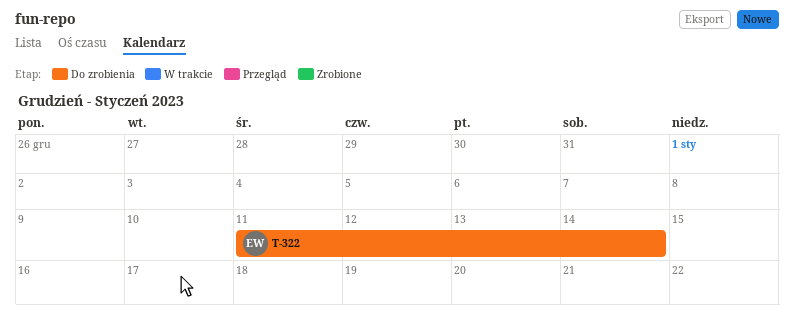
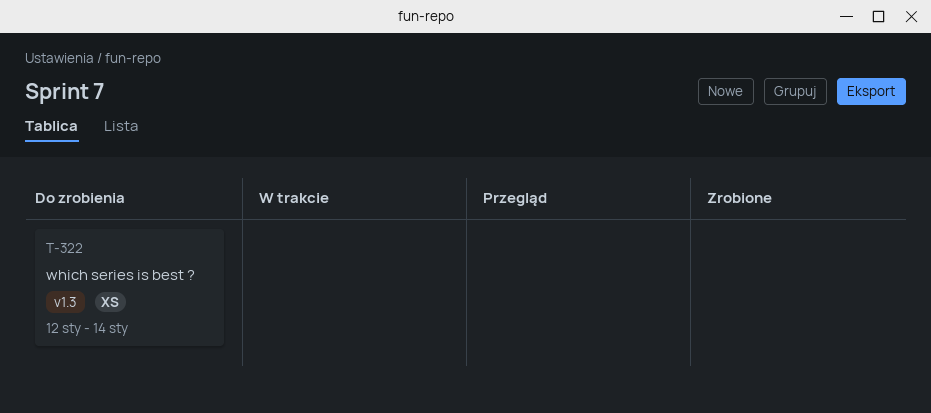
T-322, start: Jan 11 -> Jan 12

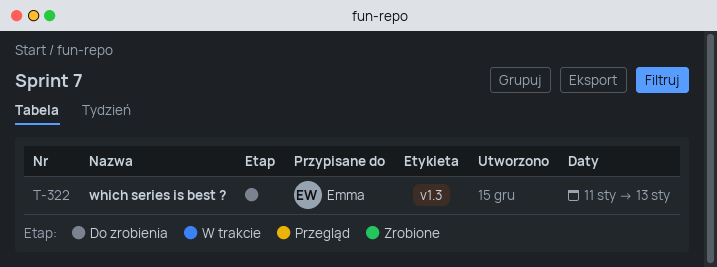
T-322, start: Jan 12 -> Jan 11
T-322, due: Jan 14 -> Jan 13

